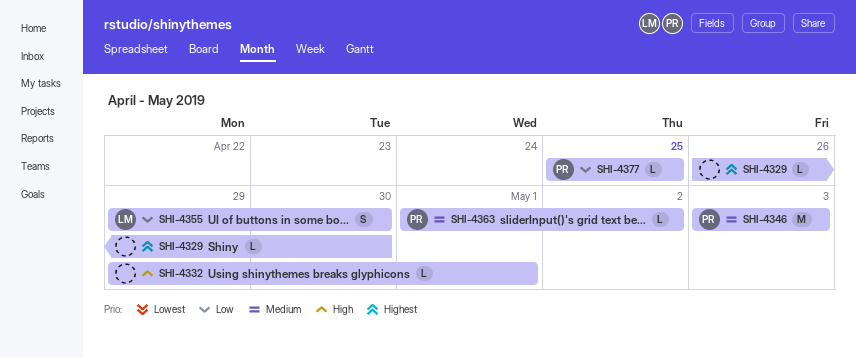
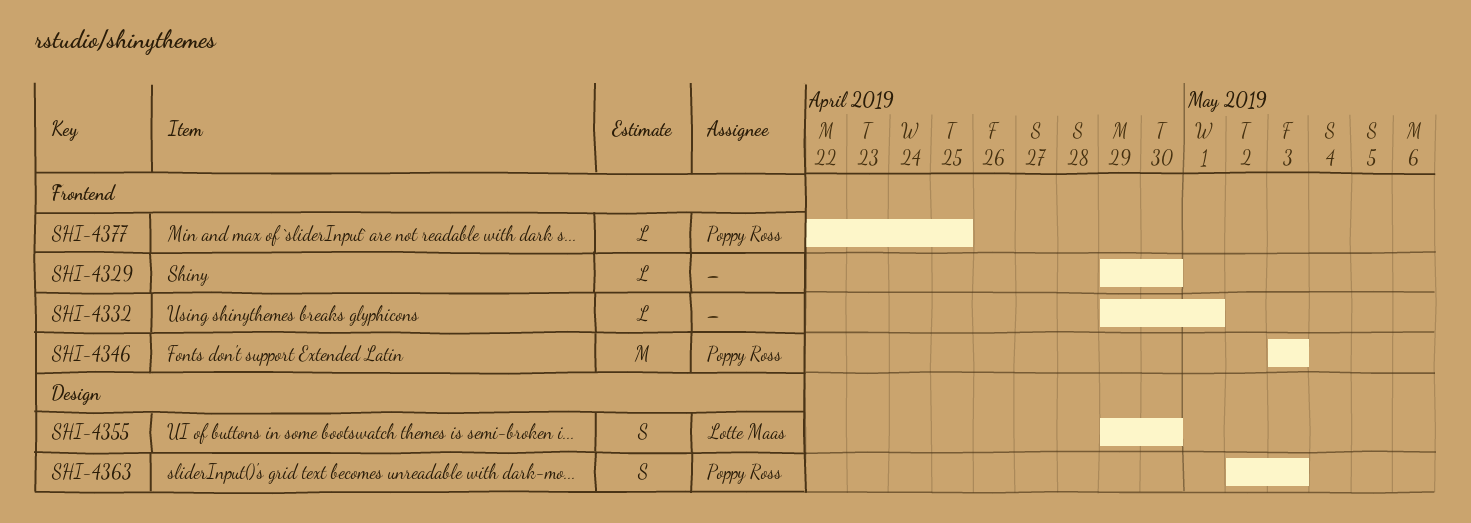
SHI-4329, start: Apr 26 -> Apr 29
SHI-4363, estimate: L -> S
SHI-4363, start: May 1 -> May 2
SHI-4363, due: May 2 -> May 3
SHI-4377, start: Apr 25 -> Apr 22

